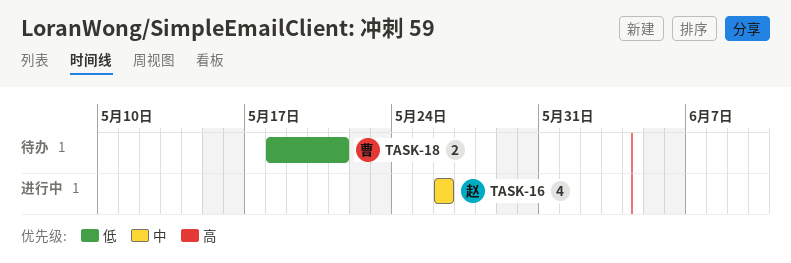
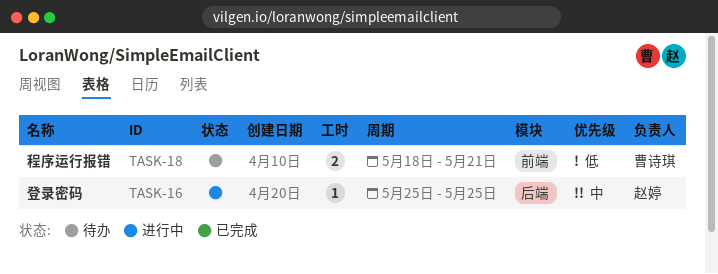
TASK-16, estimate: 4 -> 1
TASK-16, start: May 26 -> May 25
TASK-16, due: May 26 -> May 25

